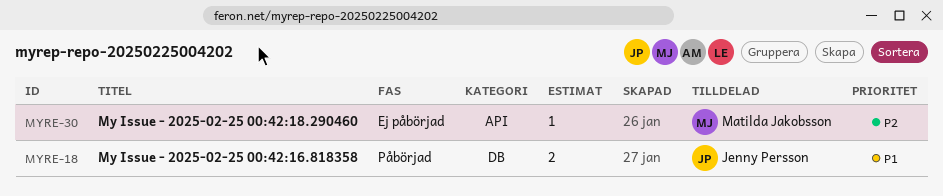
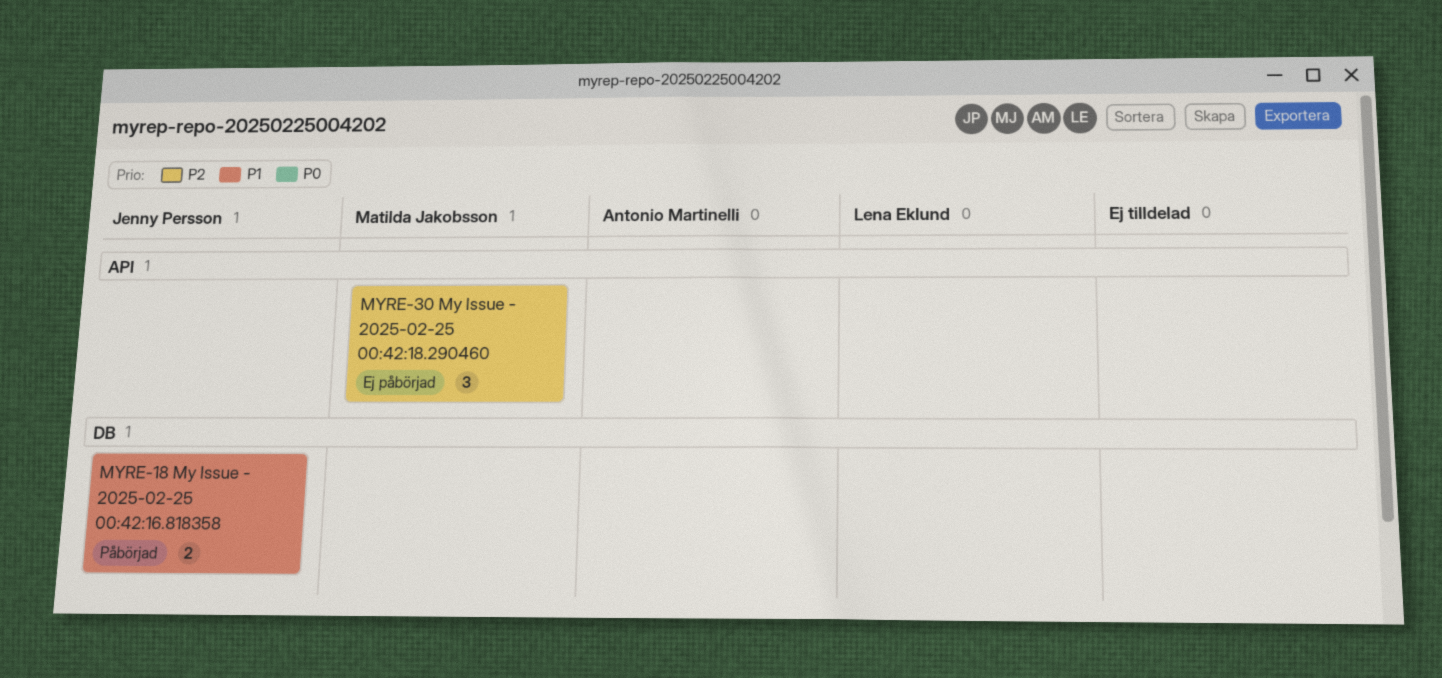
MYRE-30, estimate: 1 -> 3

